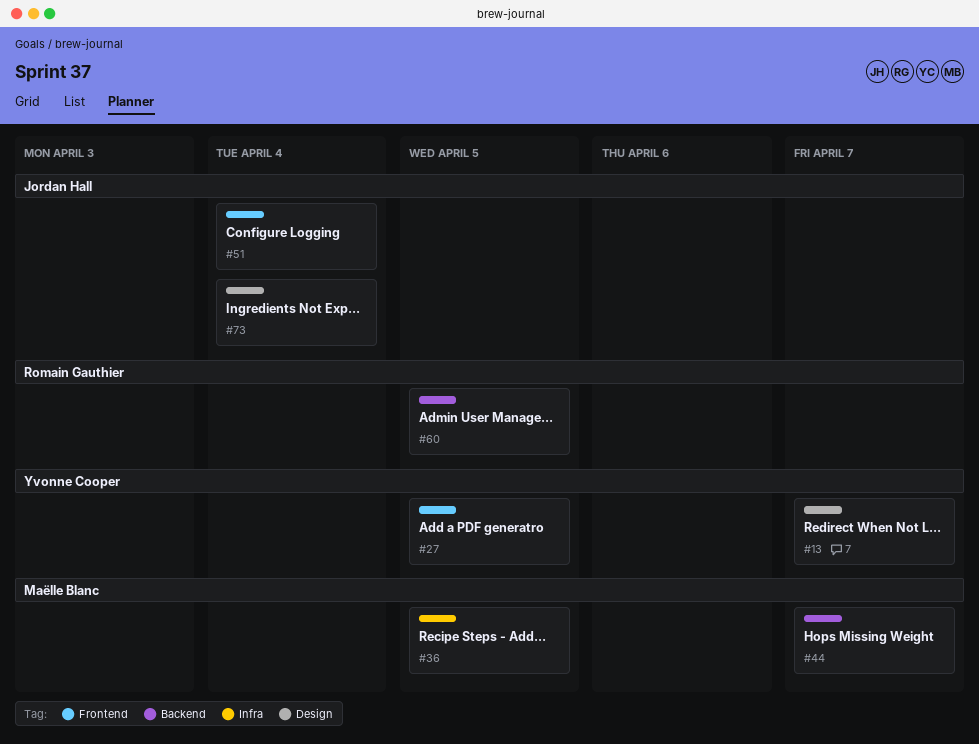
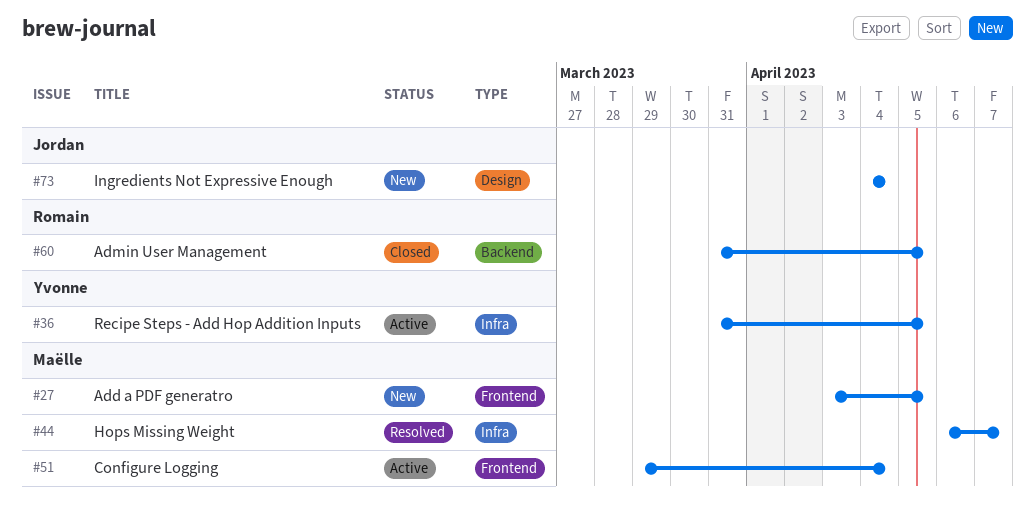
#13: present -> none
#27, owner: Yvonne Cooper -> Maëlle Blanc
#36, owner: Maëlle Blanc -> Yvonne Cooper
#44, label: Backend -> Infra
#51, owner: Jordan Hall -> Maëlle Blanc

